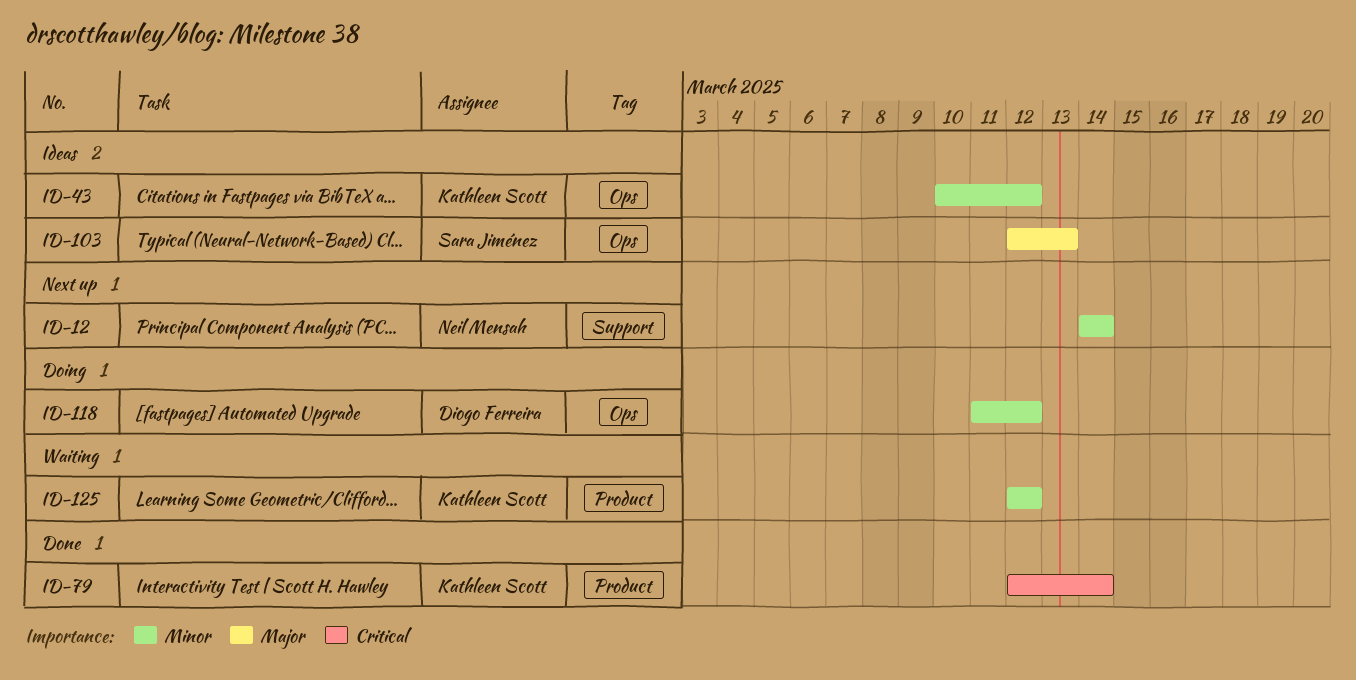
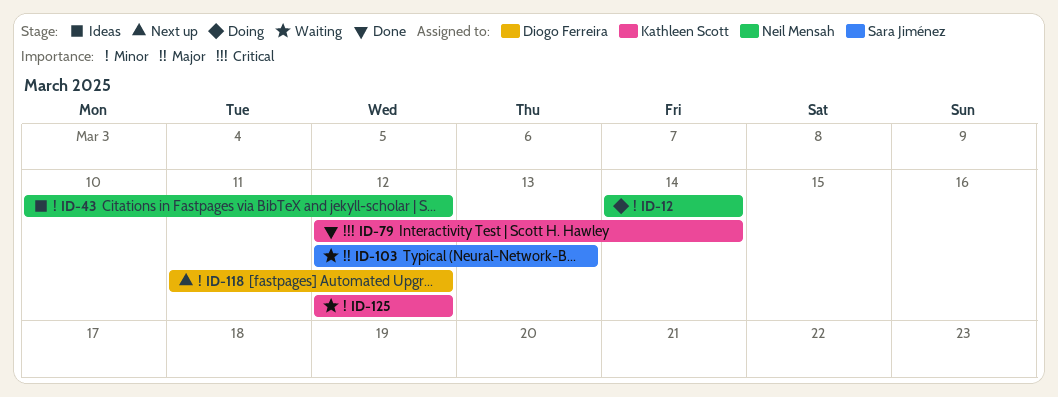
ID-12, status: Next up -> Doing
ID-43, owner: Kathleen Scott -> Neil Mensah
ID-103, status: Ideas -> Waiting
ID-118, status: Doing -> Next up

